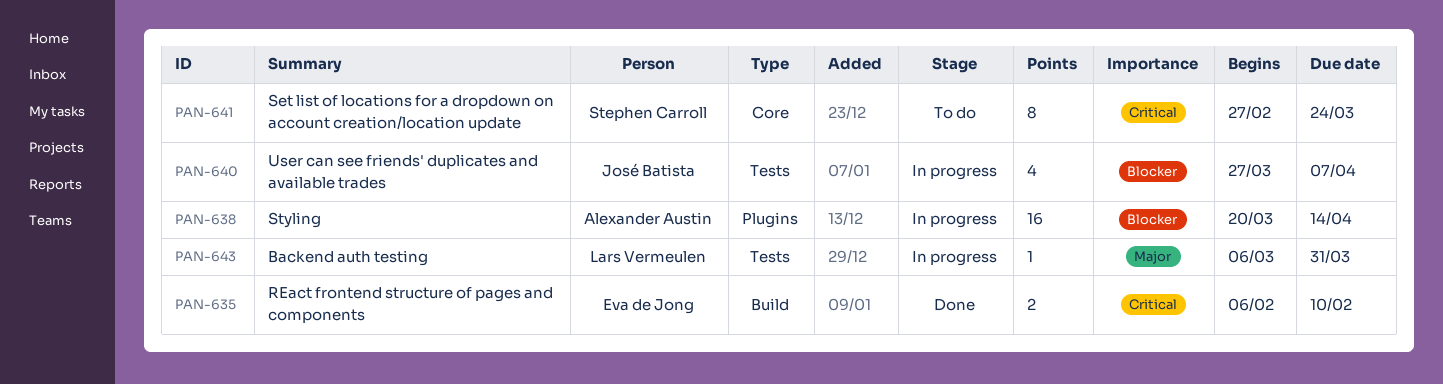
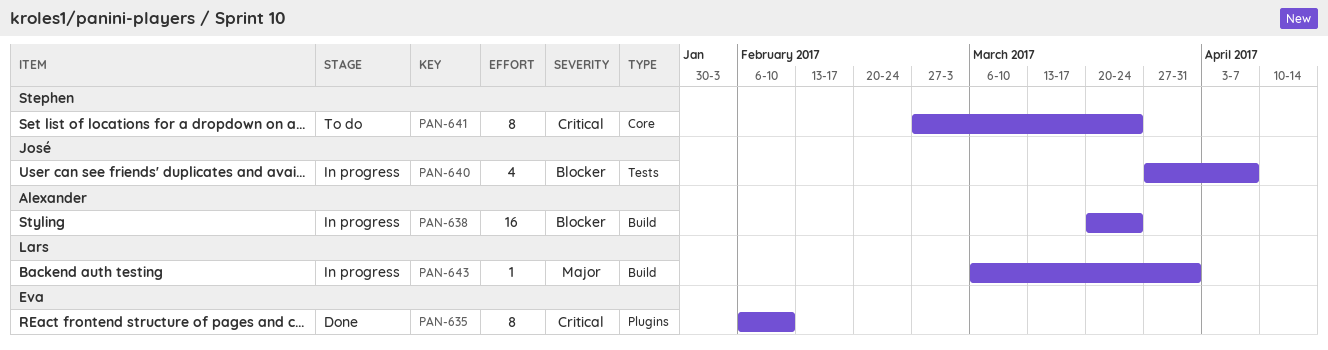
PAN-635, label: Build -> Plugins
PAN-635, estimate: 2 -> 8
PAN-638, label: Plugins -> Build
PAN-638, due: Apr 14 -> Mar 24
PAN-643, label: Tests -> Build

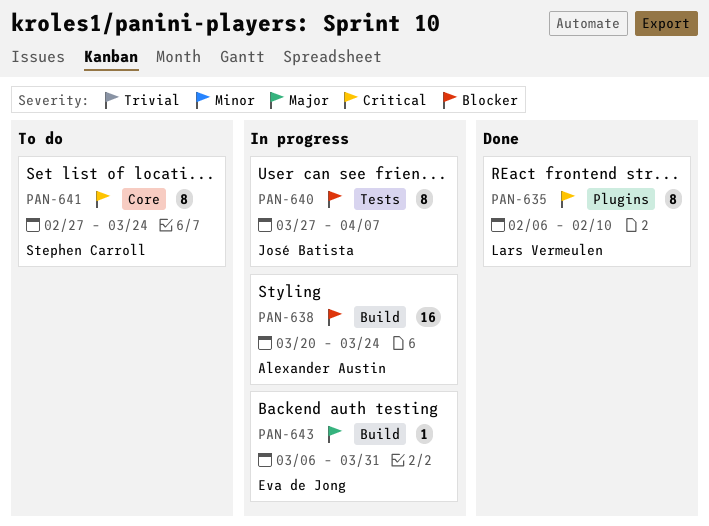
PAN-635, owner: Eva de Jong -> Lars Vermeulen
PAN-640, estimate: 4 -> 8
PAN-643, owner: Lars Vermeulen -> Eva de Jong

